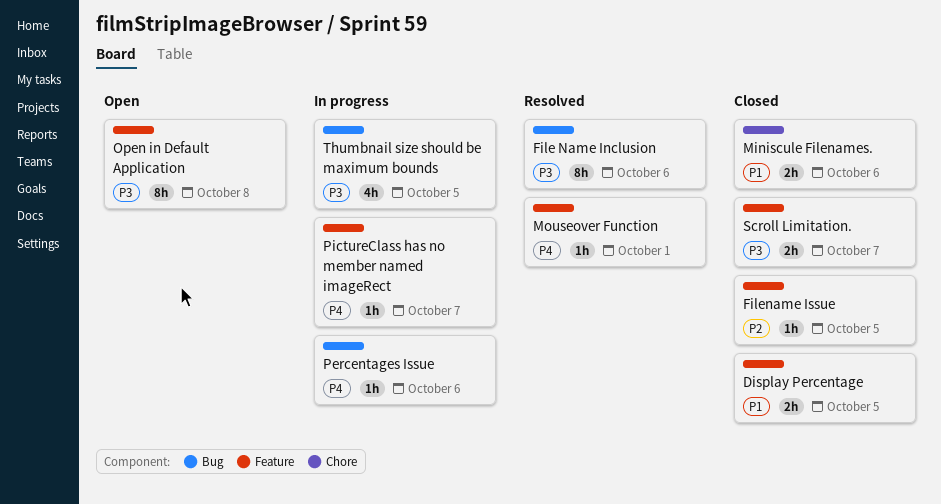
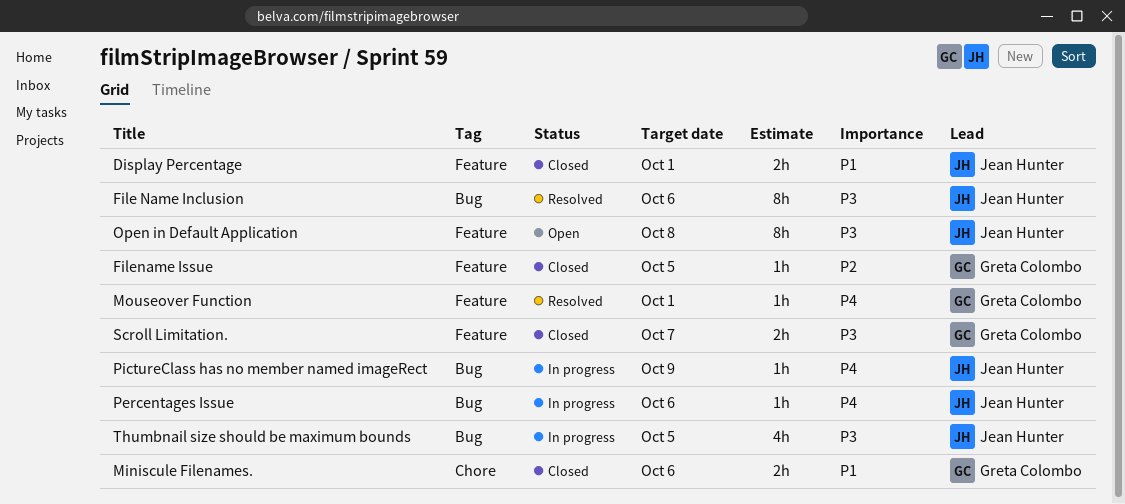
Display Percentage, due: Oct 5 -> Oct 1
PictureClass has no member named imageRect, label: Feature -> Bug
PictureClass has no member named imageRect, due: Oct 7 -> Oct 9

